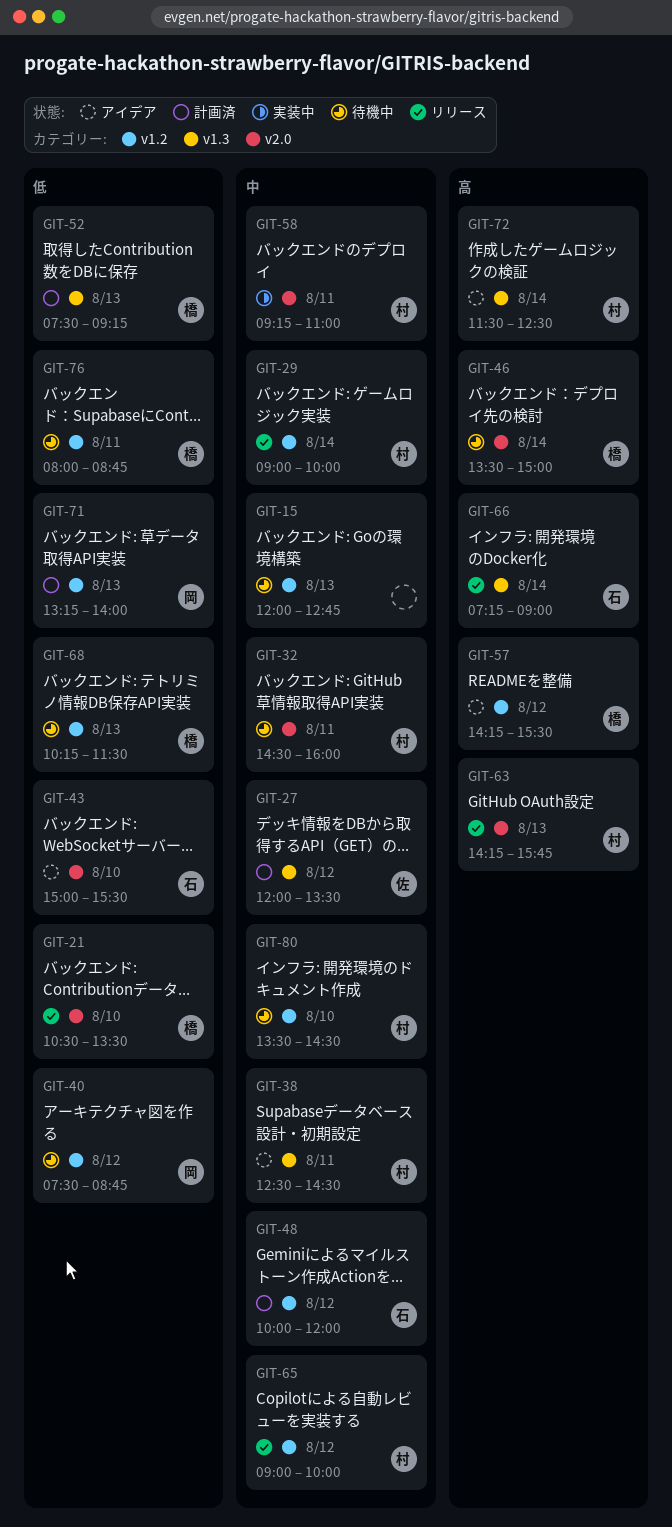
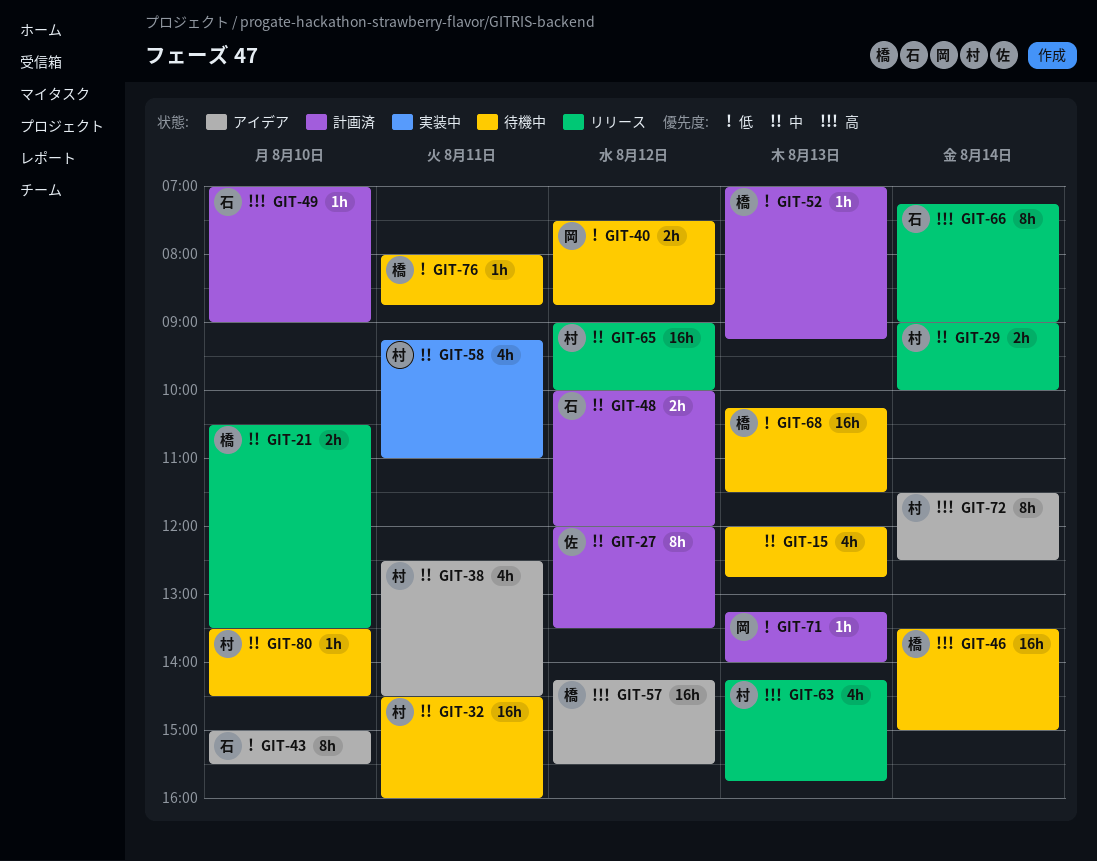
GIT-21, priority: 低 -> 中
GIT-49: none -> present
GIT-52, begins: 07:30 -> 07:00

